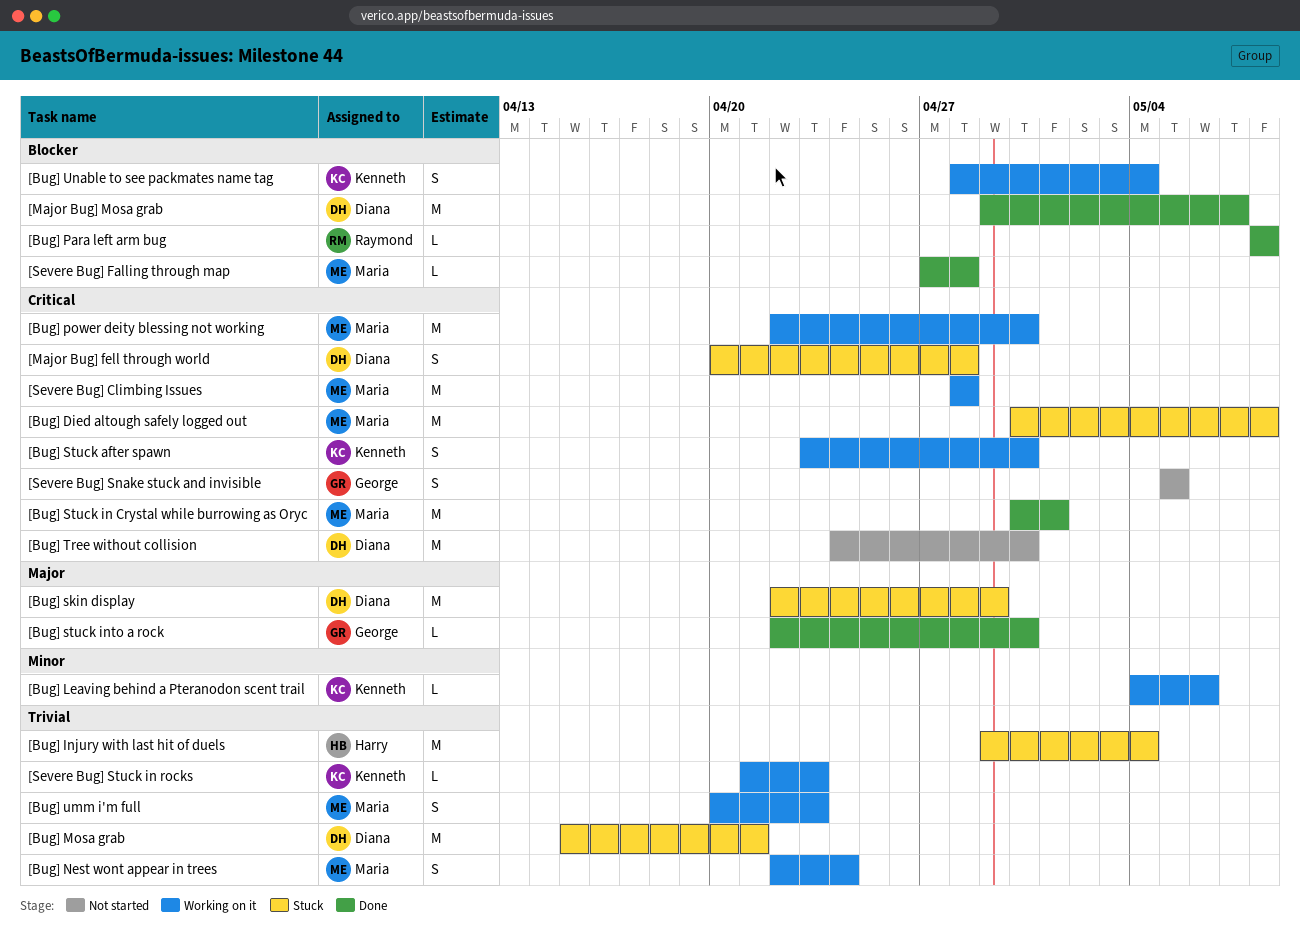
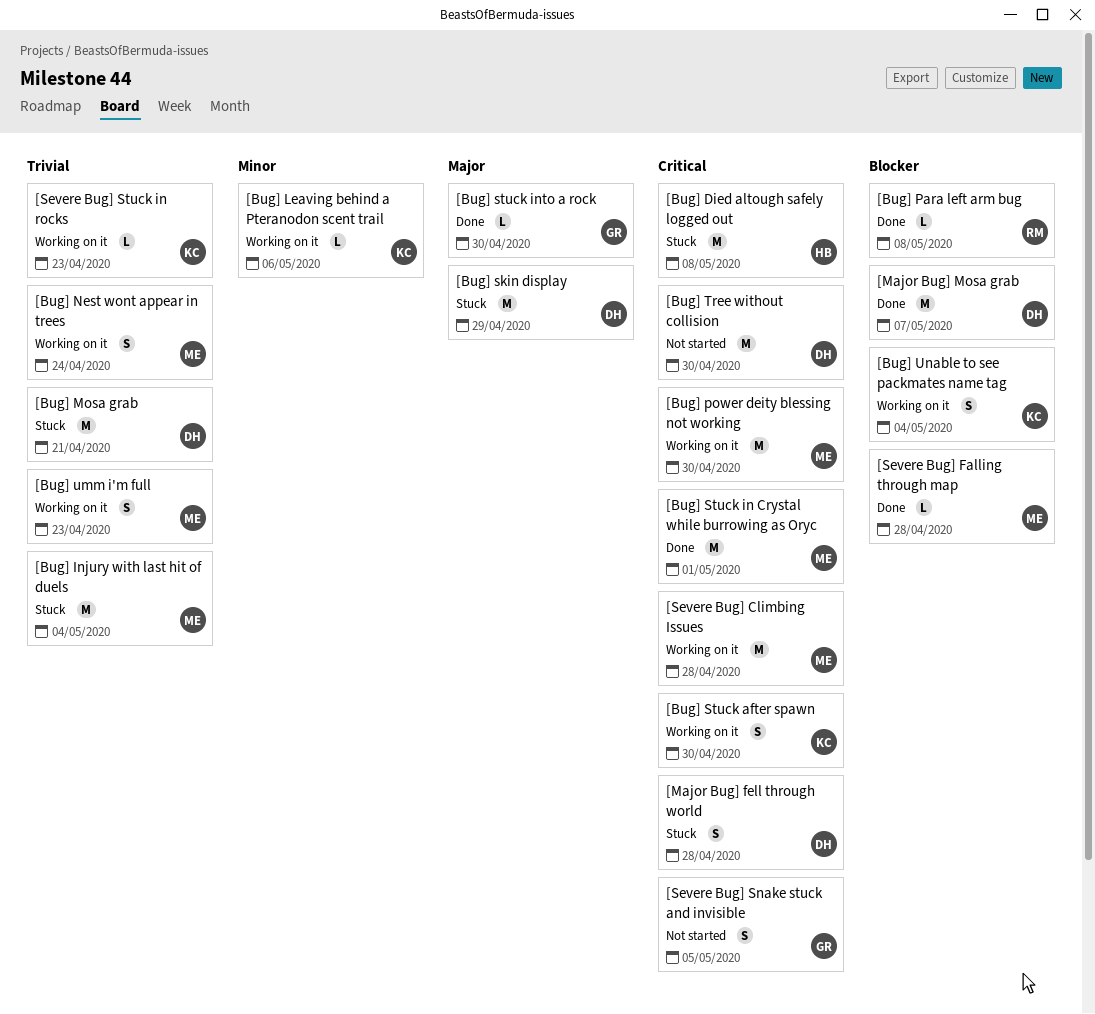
[Bug] Died altough safely logged out, owner: Maria -> Harry
[Bug] Injury with last hit of duels, owner: Harry -> Maria

